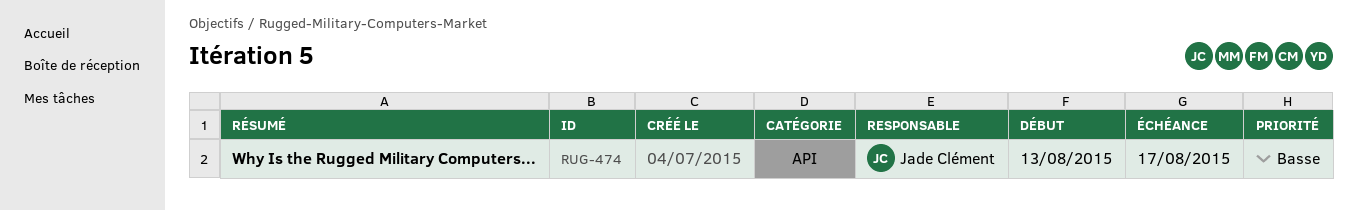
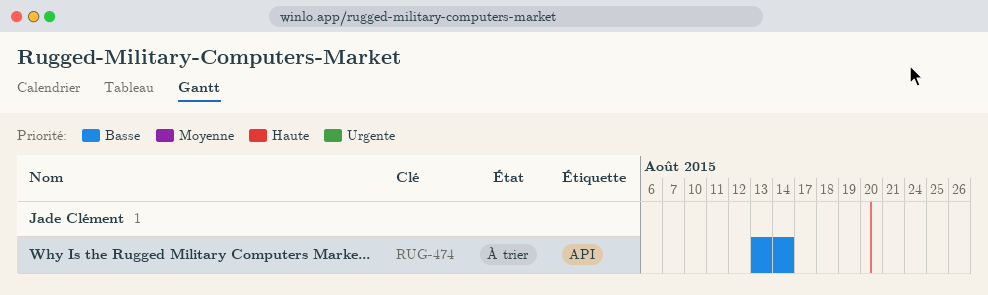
RUG-474, due: Aug 17 -> Aug 14

